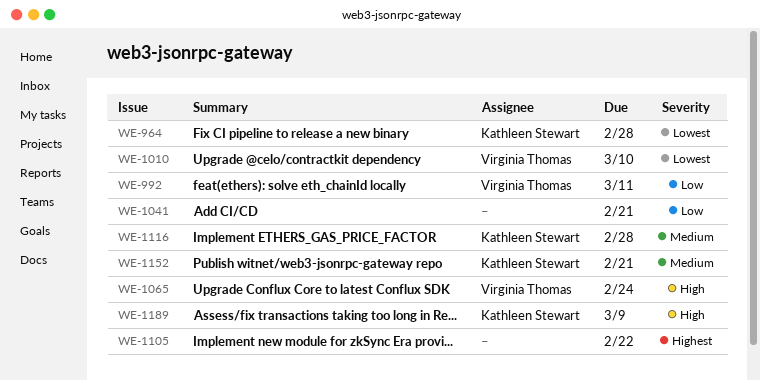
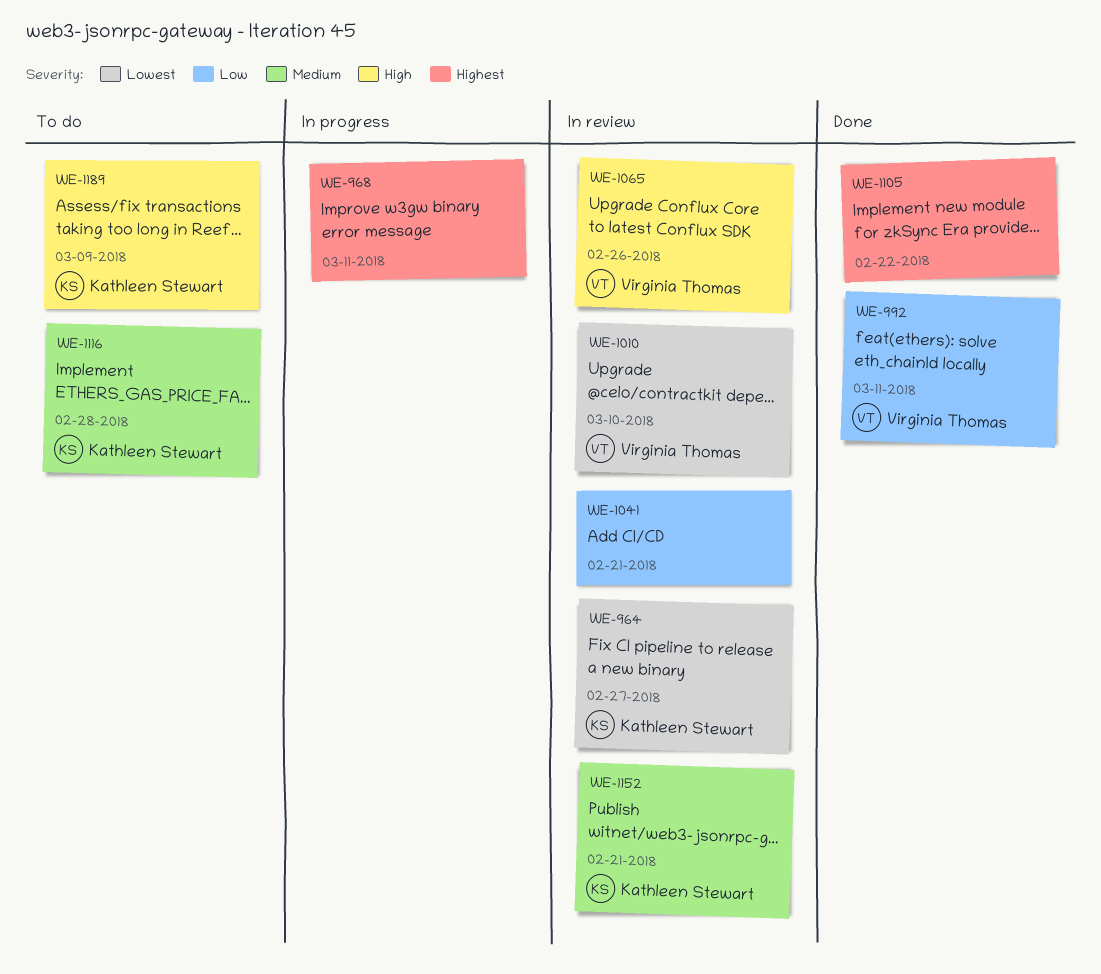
WE-964, due: Feb 28 -> Feb 27
WE-968: none -> present
WE-1065, due: Feb 24 -> Feb 26

